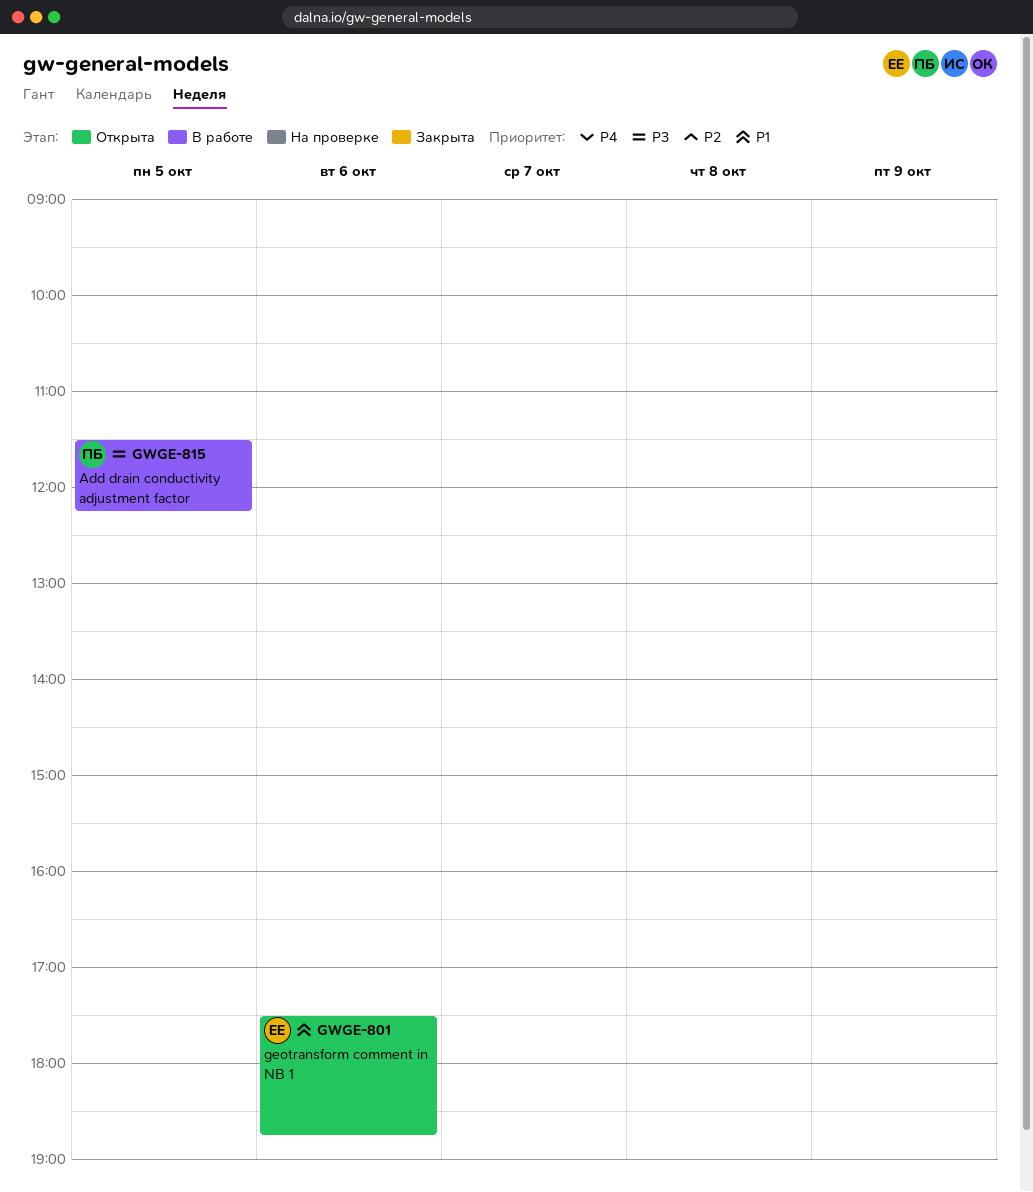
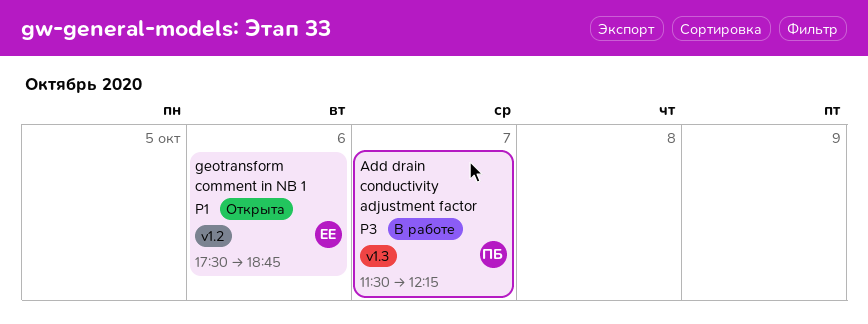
Add drain conductivity adjustment factor, day: Oct 5 -> Oct 7

